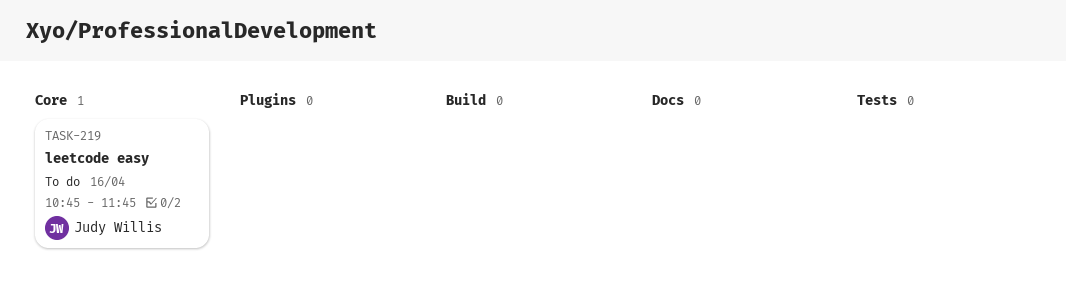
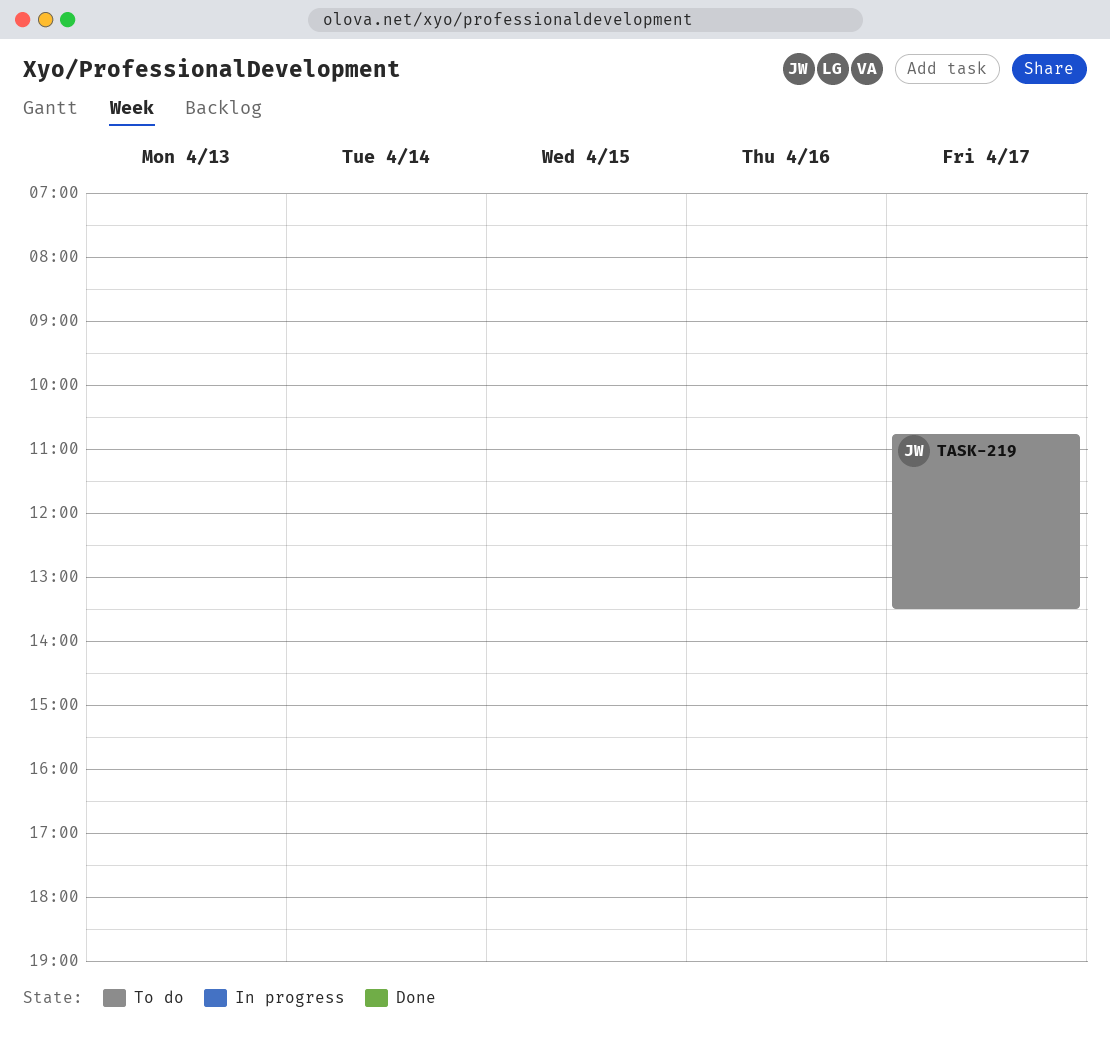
TASK-219, day: Apr 16 -> Apr 17
TASK-219, ends: 11:45 -> 13:30

